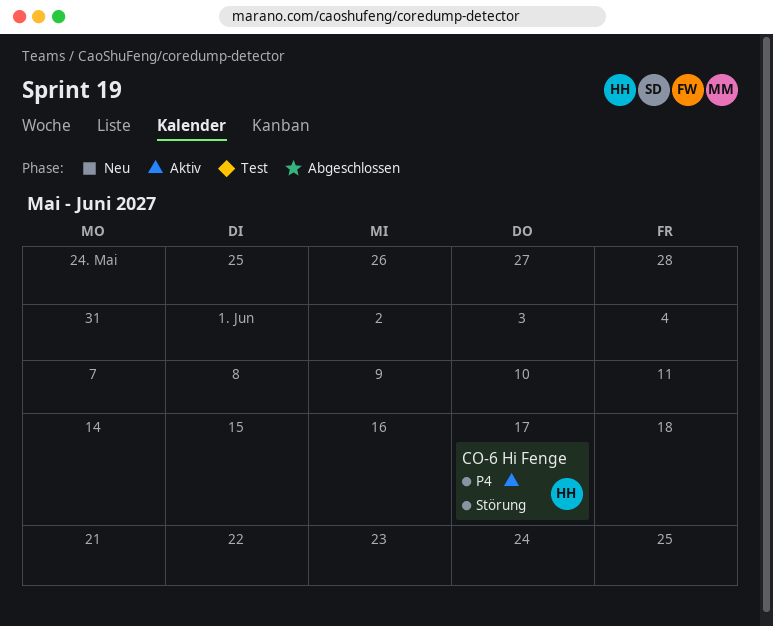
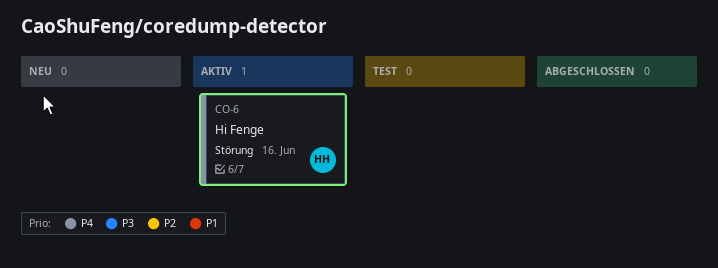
CO-6, due: Jun 17 -> Jun 16

